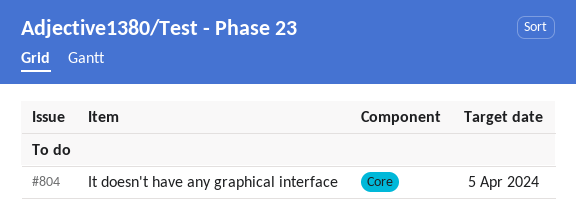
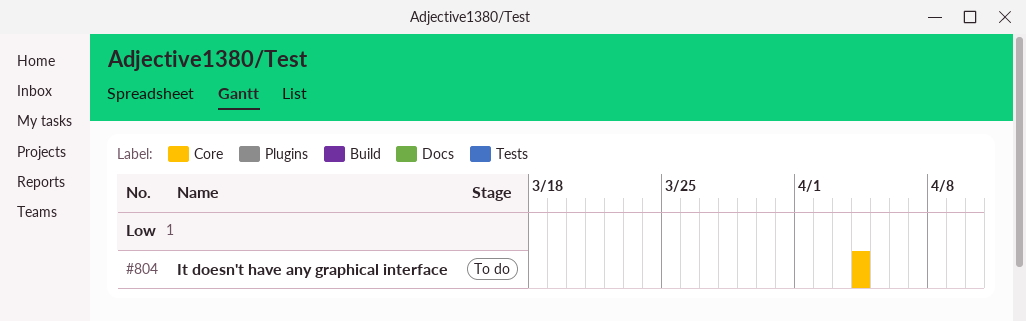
#804, due: Apr 5 -> Apr 4

